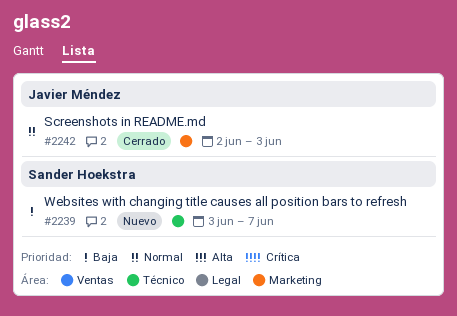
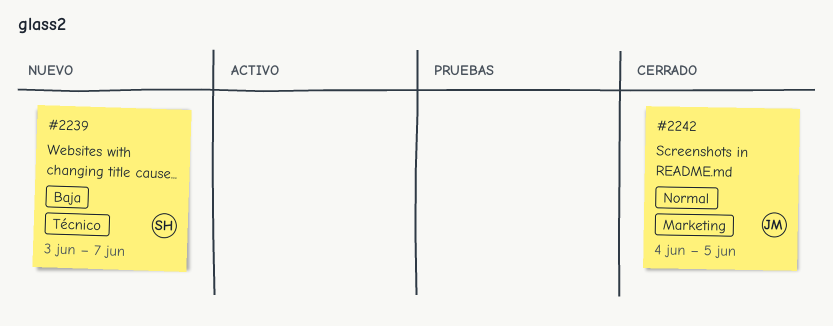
#2242, start: Jun 2 -> Jun 4
#2242, due: Jun 3 -> Jun 5

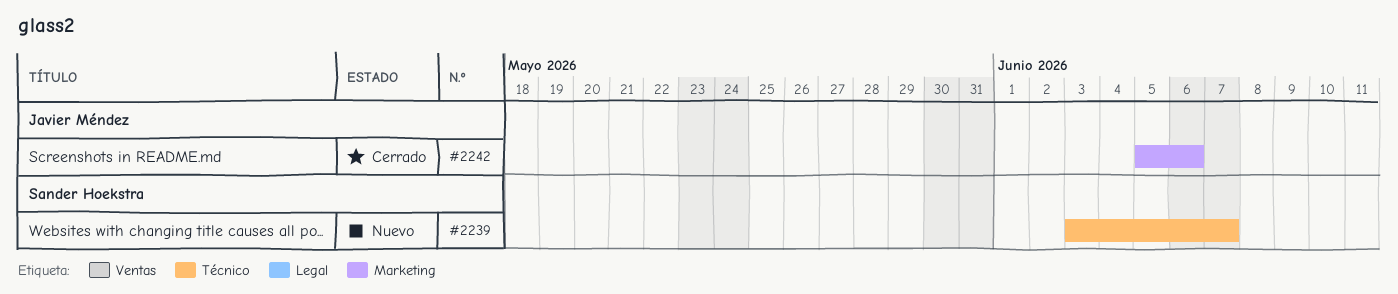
#2242, start: Jun 4 -> Jun 5
#2242, due: Jun 5 -> Jun 6

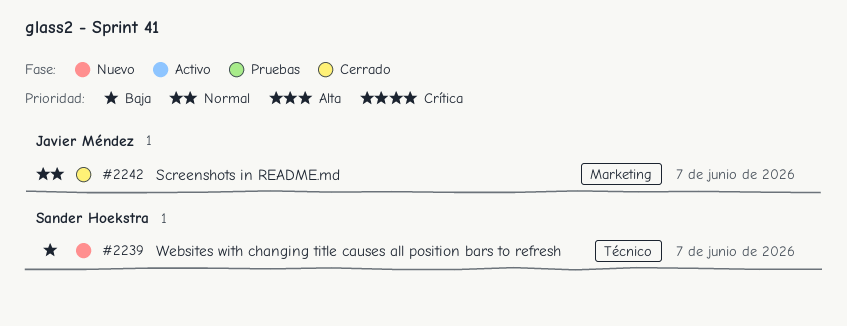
#2242, due: Jun 6 -> Jun 7

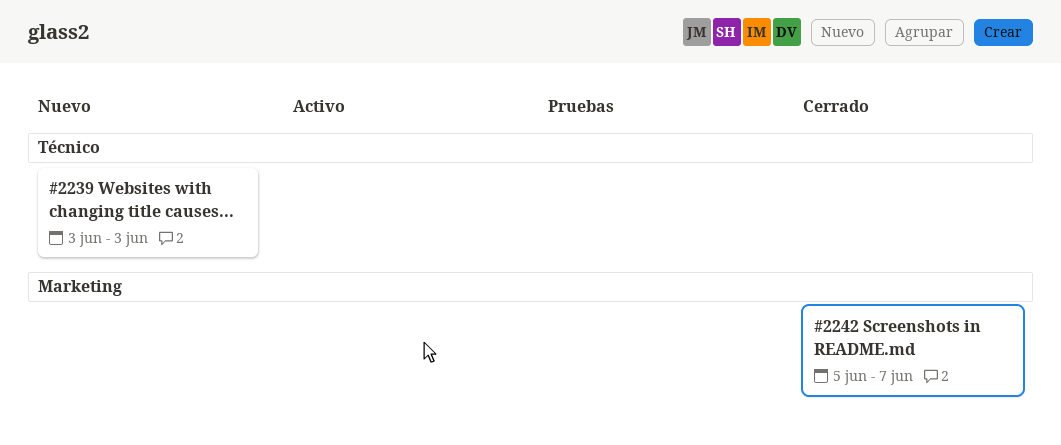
#2239, due: Jun 7 -> Jun 3

